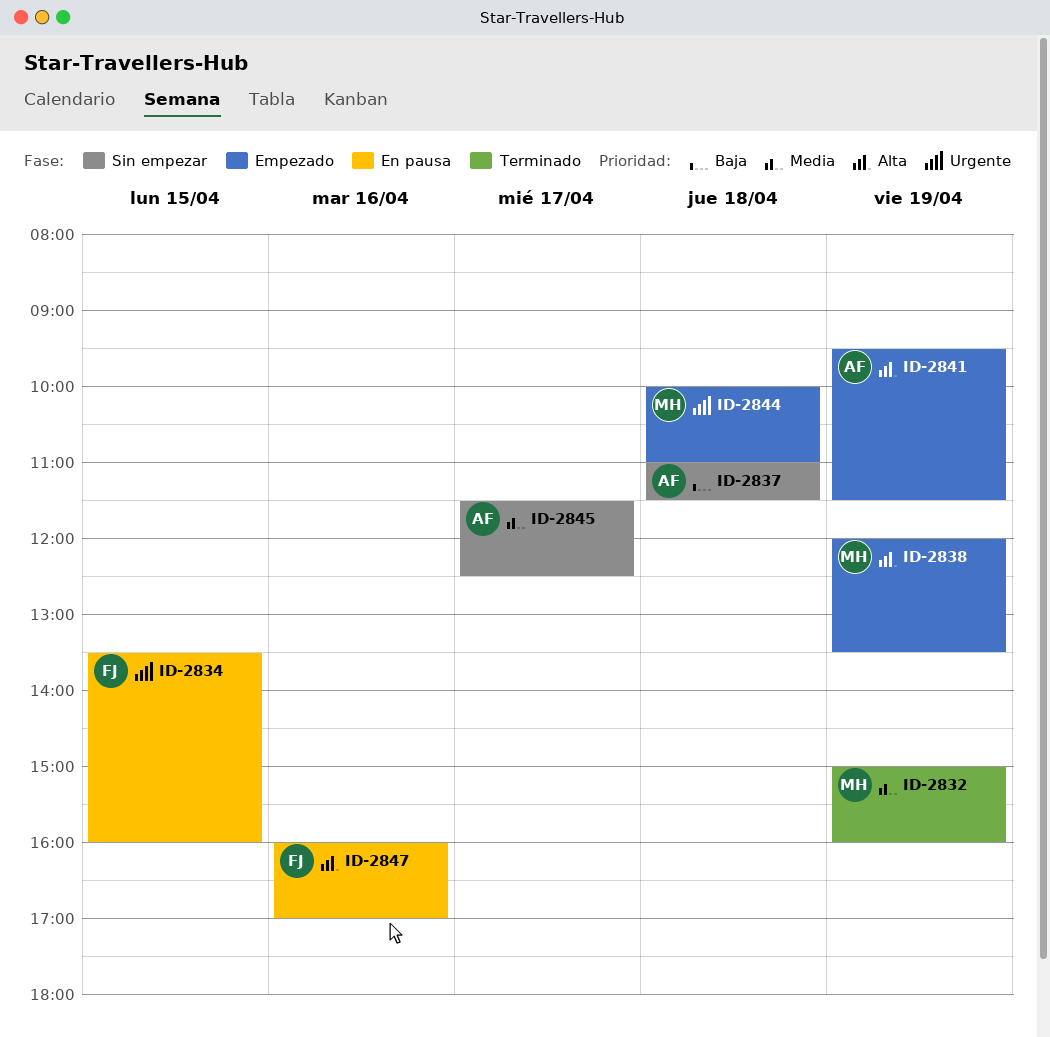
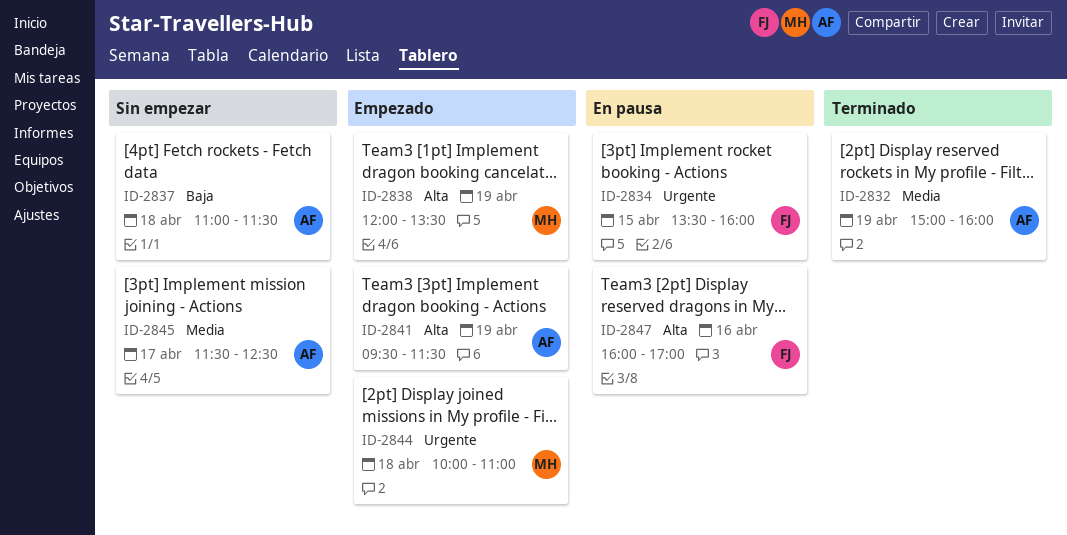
ID-2832, owner: MH -> AF

